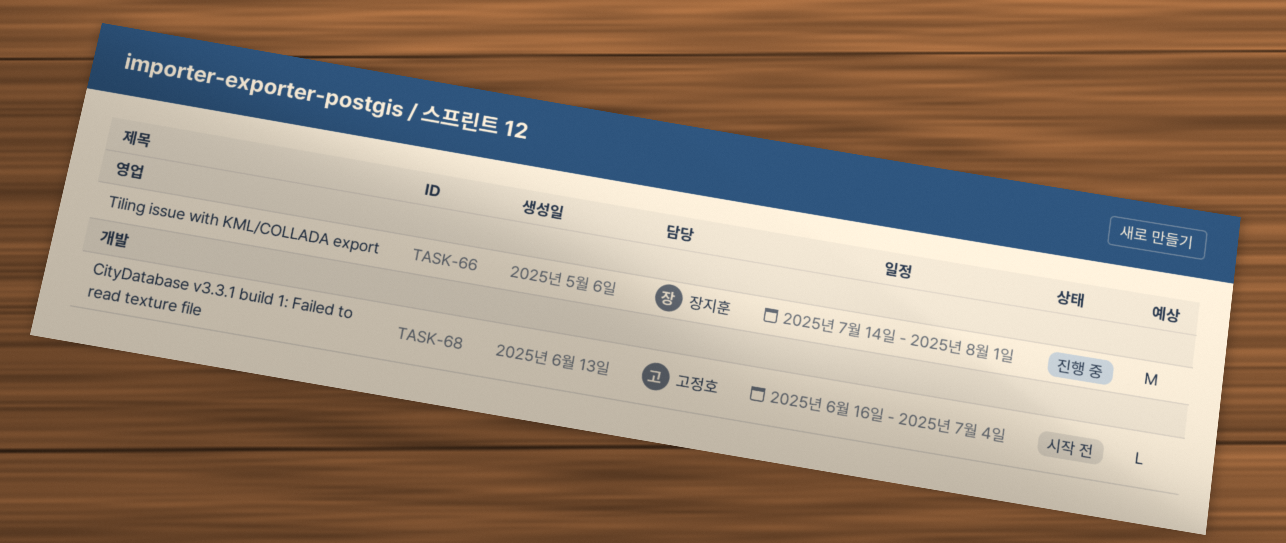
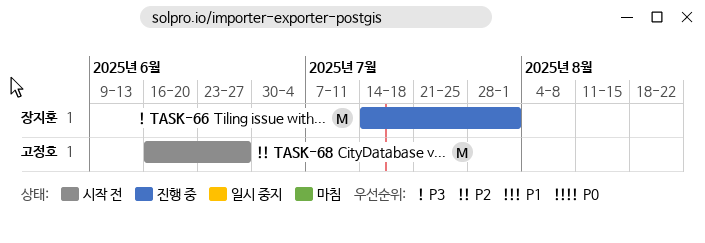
TASK-68, estimate: L -> M
TASK-68, due: Jul 4 -> Jun 27

